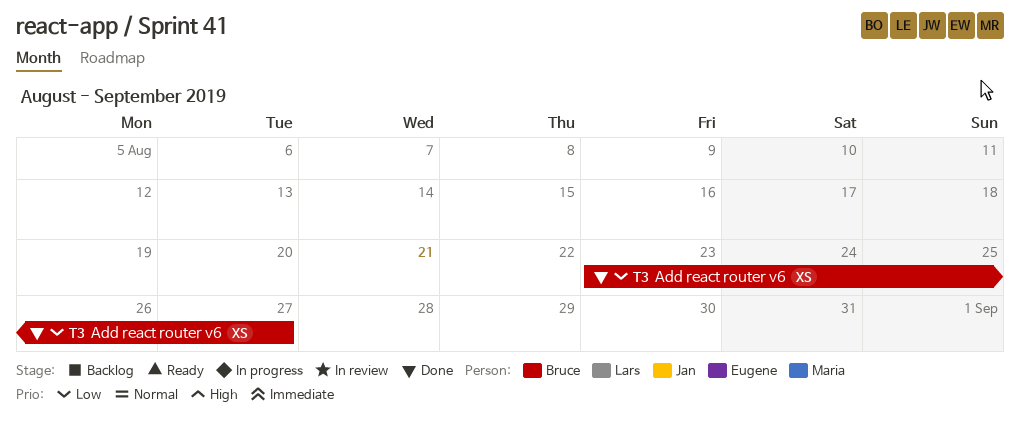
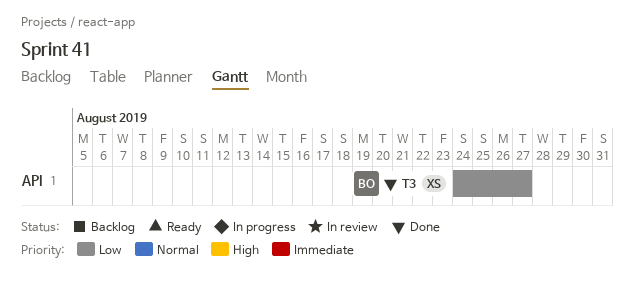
T3, start: Aug 23 -> Aug 24

